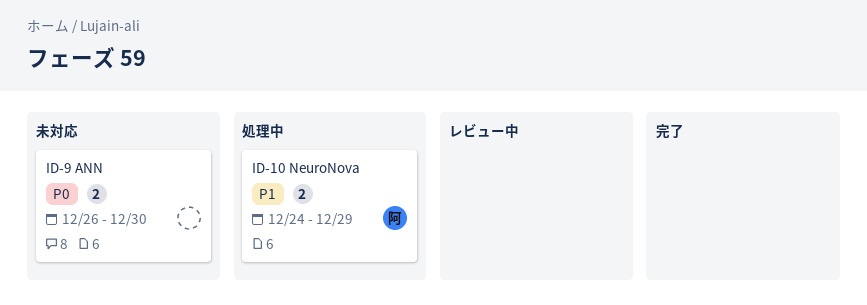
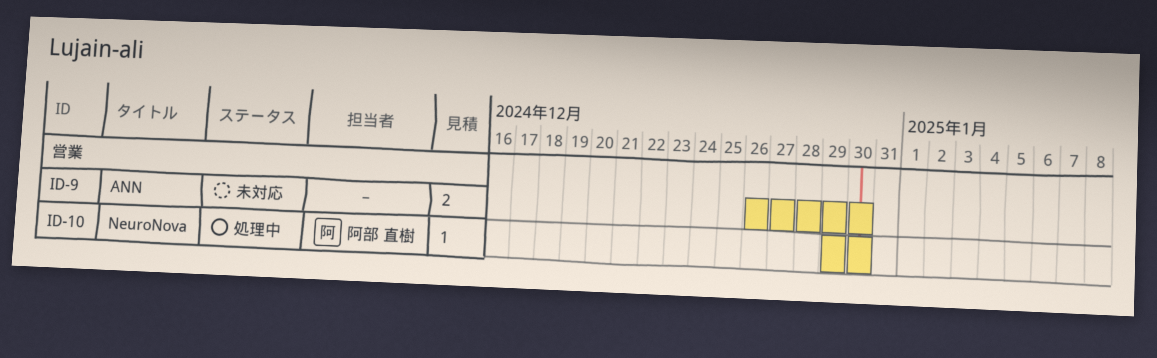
ID-10, estimate: 2 -> 1
ID-10, start: Dec 24 -> Dec 29
ID-10, due: Dec 29 -> Dec 30

